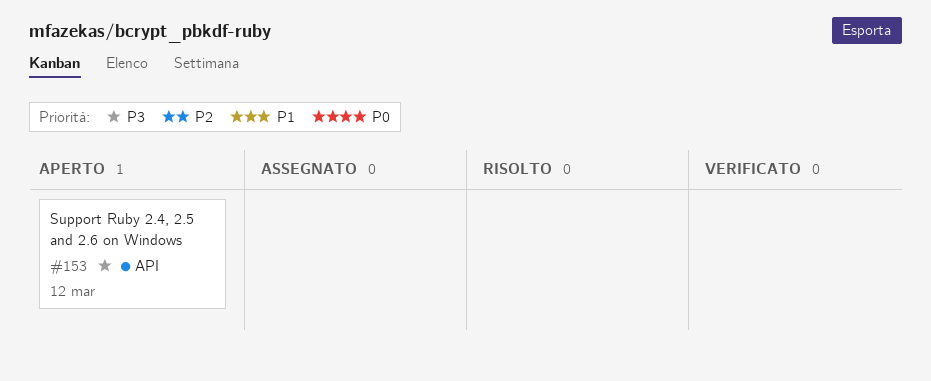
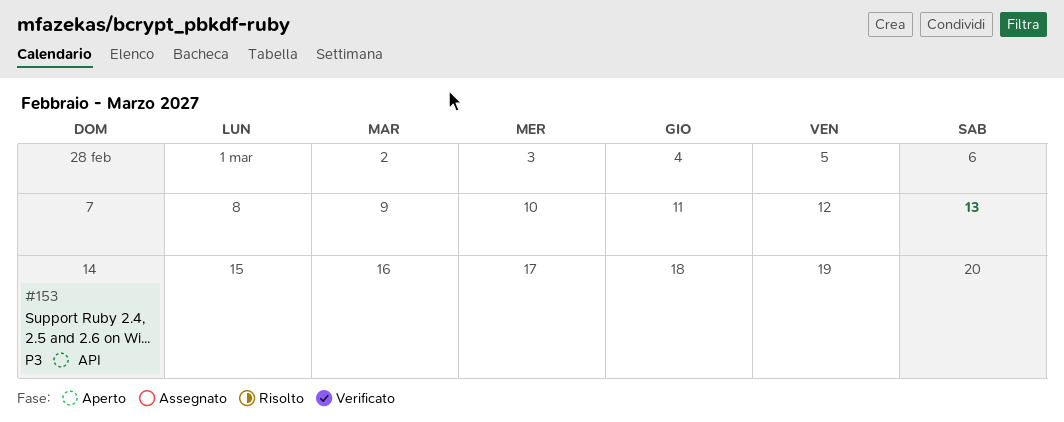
#153, due: Mar 12 -> Mar 14

